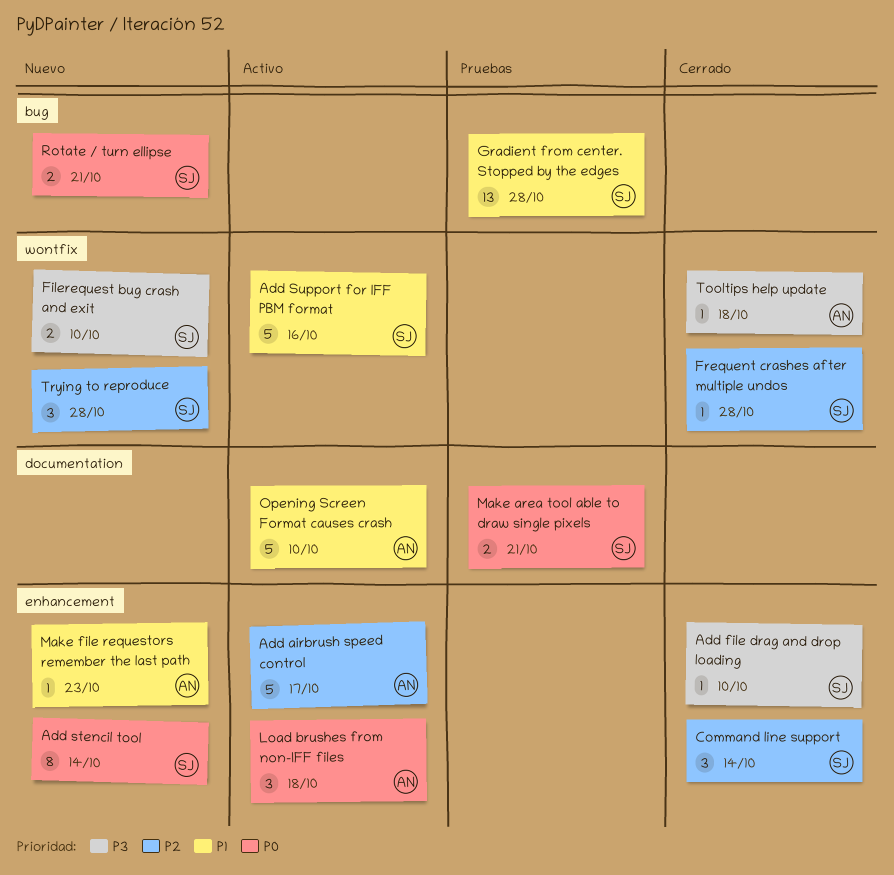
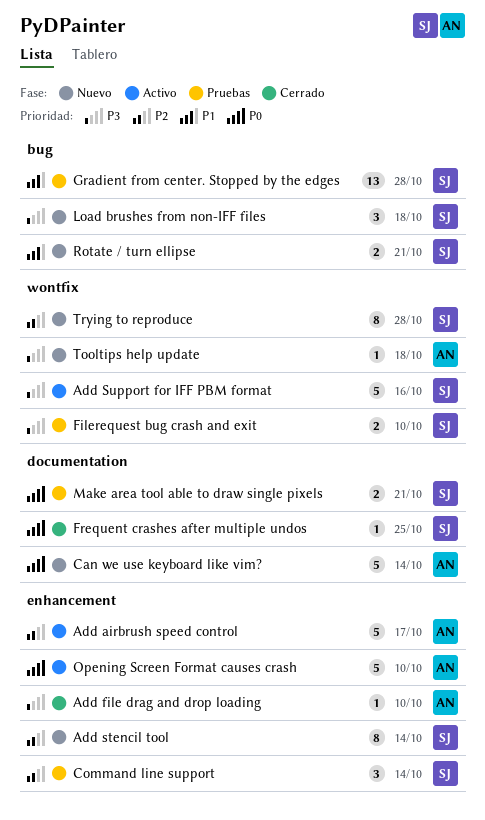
Add file drag and drop loading, owner: SJ -> AN
Add stencil tool, priority: P0 -> P2
Add Support for IFF PBM format, priority: P1 -> P3
Can we use keyboard like vim?: none -> present
Command line support, status: Cerrado -> Pruebas
Filerequest bug crash and exit, status: Nuevo -> Pruebas
Frequent crashes after multiple undos, priority: P2 -> P0
Frequent crashes after multiple undos, label: wontfix -> documentation
Frequent crashes after multiple undos, due: Oct 28 -> Oct 25
Load brushes from non-IFF files, status: Activo -> Nuevo
Load brushes from non-IFF files, owner: AN -> SJ
Load brushes from non-IFF files, priority: P0 -> P3
Load brushes from non-IFF files, label: enhancement -> bug
Make file requestors remember the last path: present -> none
Opening Screen Format causes crash, priority: P1 -> P0
Opening Screen Format causes crash, label: documentation -> enhancement
Rotate / turn ellipse, priority: P0 -> P1
Tooltips help update, status: Cerrado -> Nuevo
Trying to reproduce, estimate: 3 -> 8

